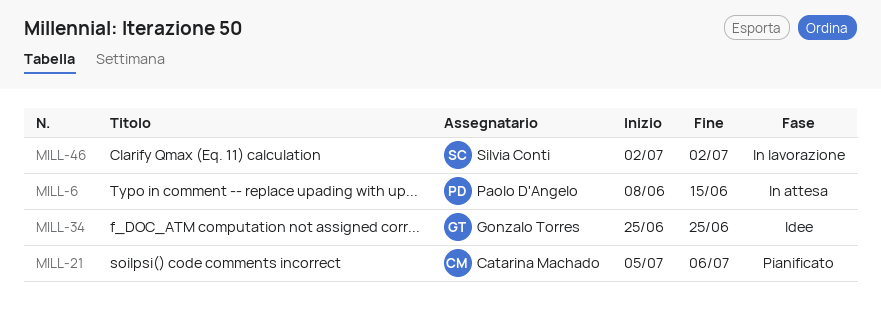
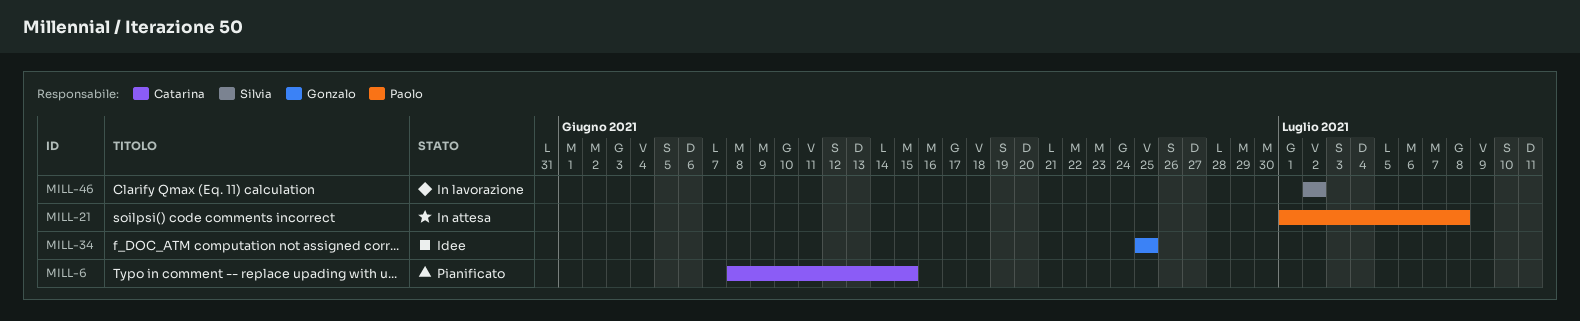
MILL-6, status: In attesa -> Pianificato
MILL-6, owner: Paolo D'Angelo -> Catarina Machado
MILL-21, status: Pianificato -> In attesa
MILL-21, owner: Catarina Machado -> Paolo D'Angelo
MILL-21, start: Jul 5 -> Jul 1
MILL-21, due: Jul 6 -> Jul 8

